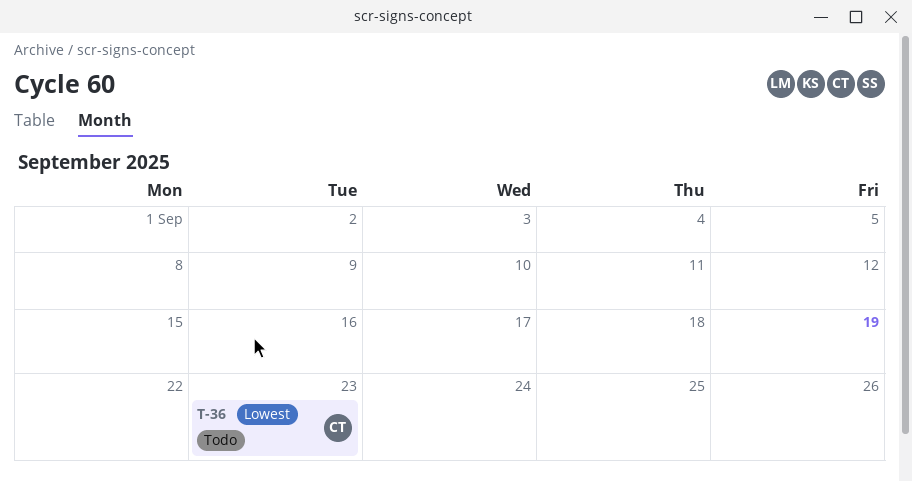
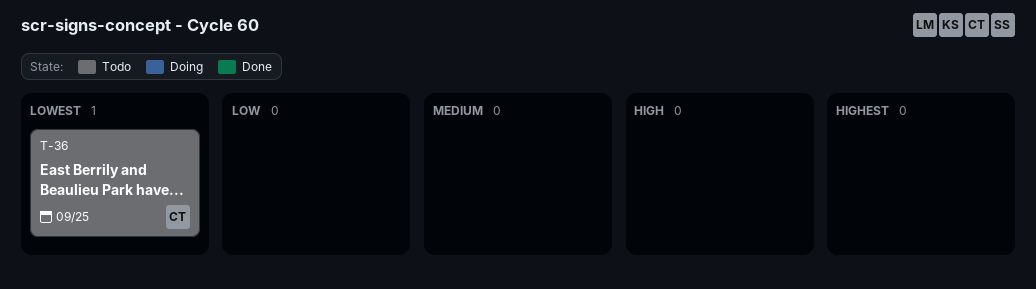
T-36, due: Sep 23 -> Sep 25

